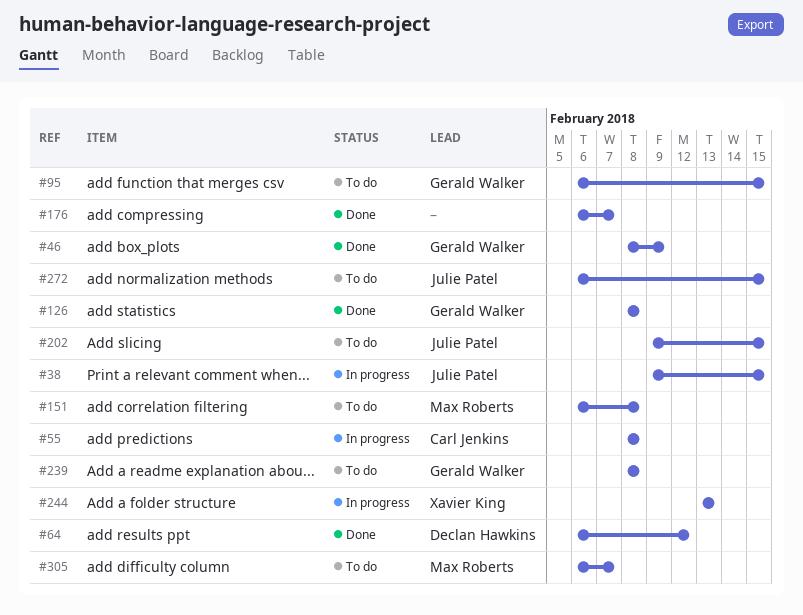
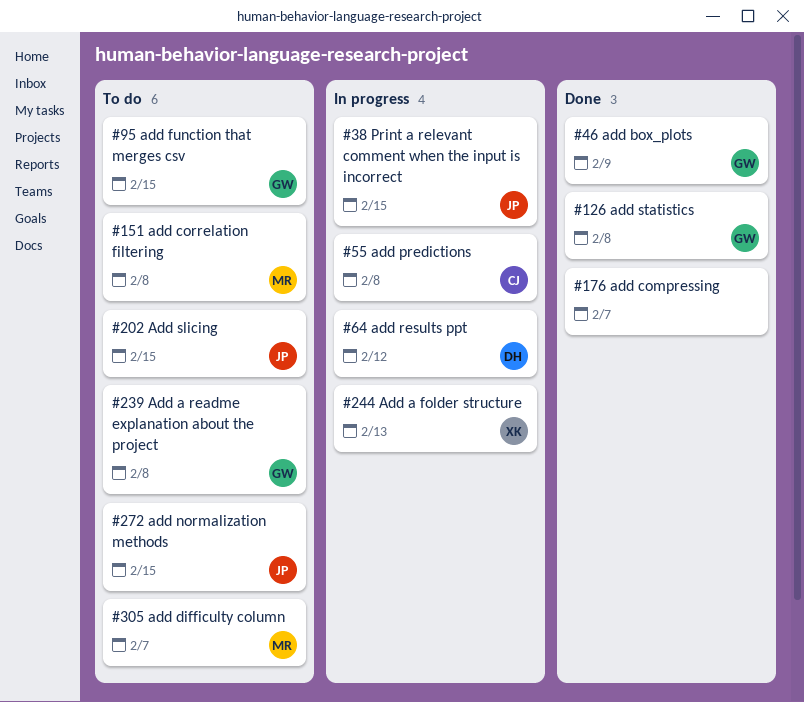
#64, status: Done -> In progress

